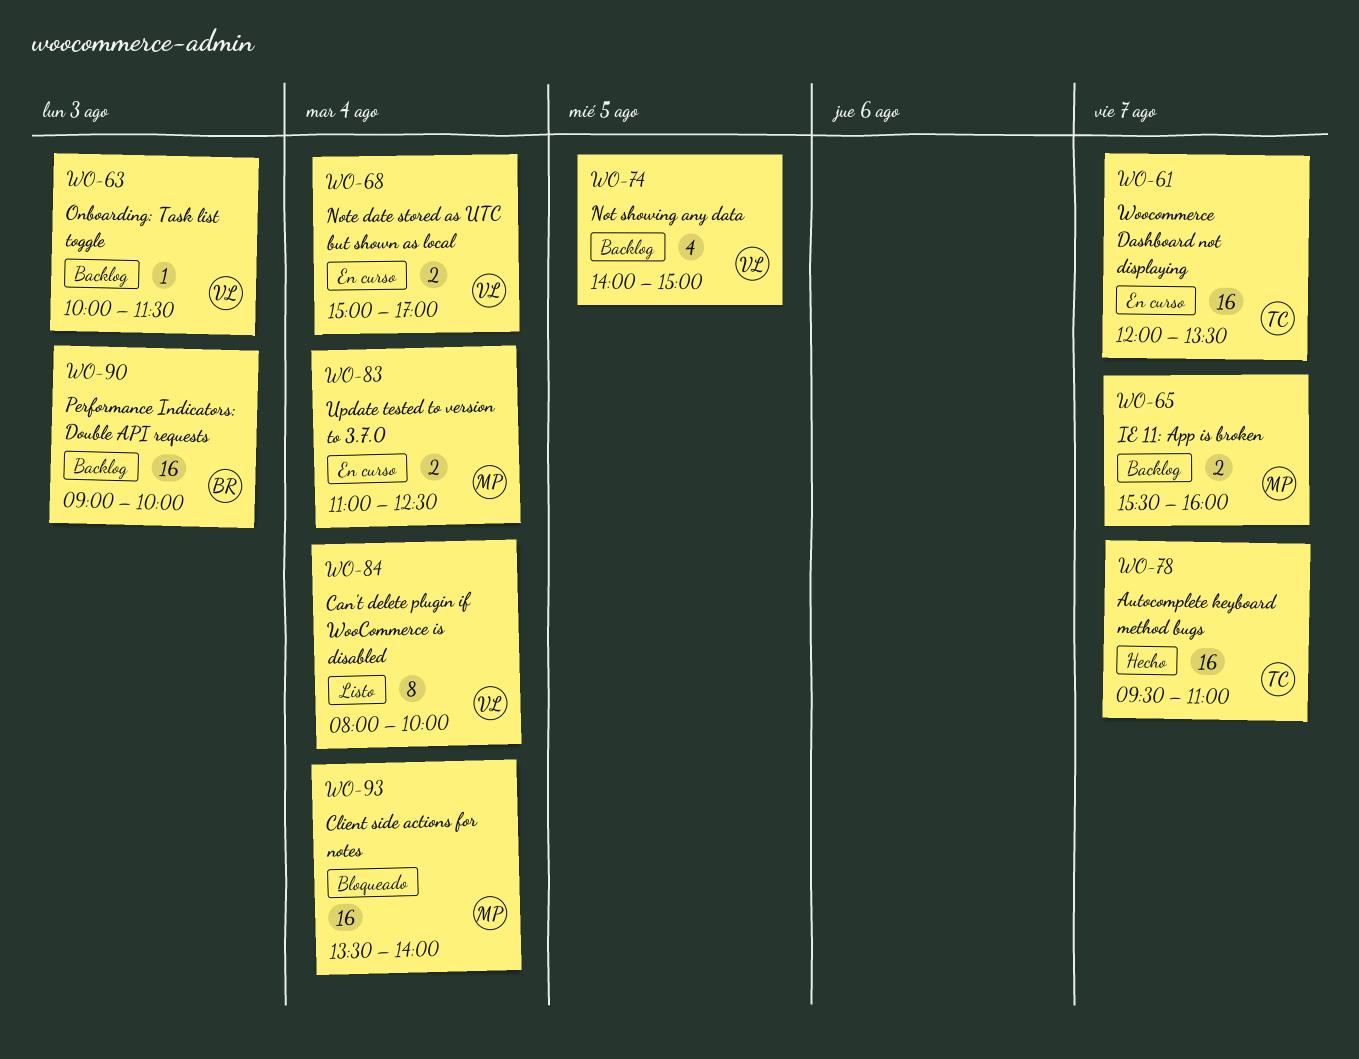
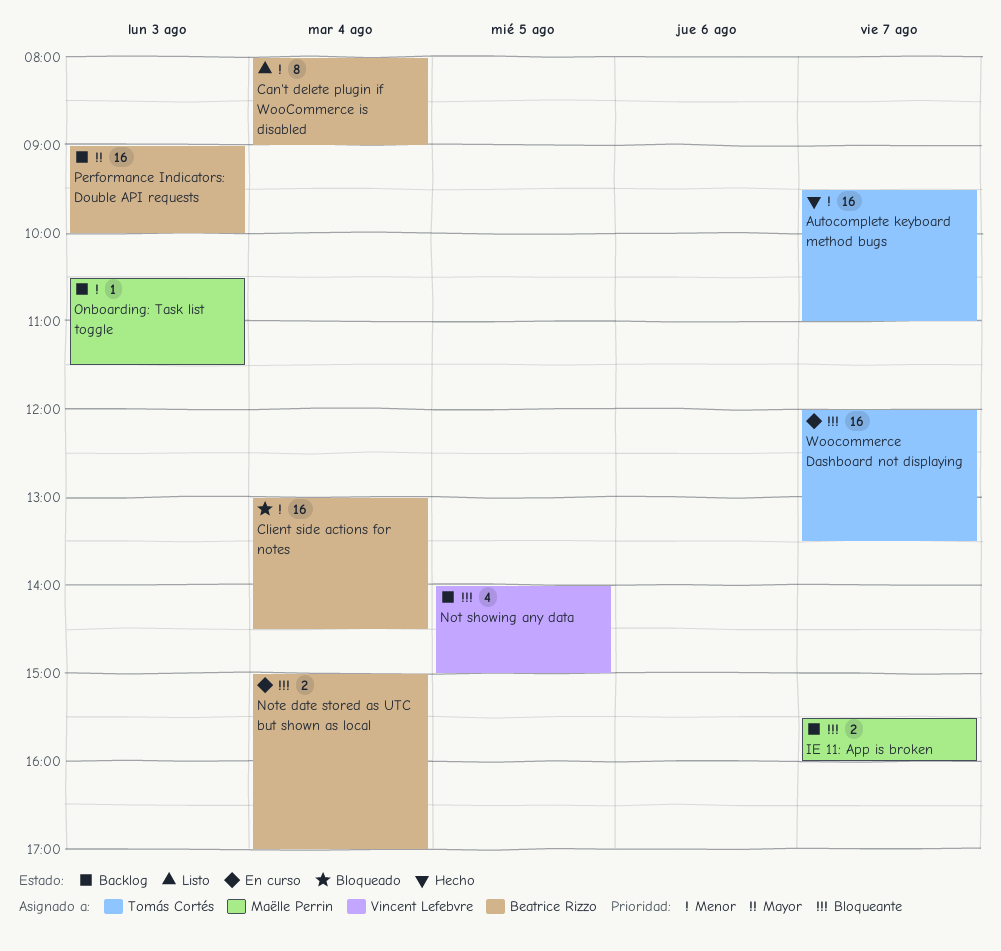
Can't delete plugin if WooCommerce is disabled, owner: Vincent Lefebvre -> Beatrice Rizzo
Can't delete plugin if WooCommerce is disabled, ends: 10:00 -> 09:00
Client side actions for notes, owner: Maëlle Perrin -> Beatrice Rizzo
Client side actions for notes, begins: 13:30 -> 13:00
Client side actions for notes, ends: 14:00 -> 14:30
Note date stored as UTC but shown as local, owner: Vincent Lefebvre -> Beatrice Rizzo
Onboarding: Task list toggle, owner: Vincent Lefebvre -> Maëlle Perrin
Onboarding: Task list toggle, begins: 10:00 -> 10:30
Update tested to version to 3.7.0: present -> none

